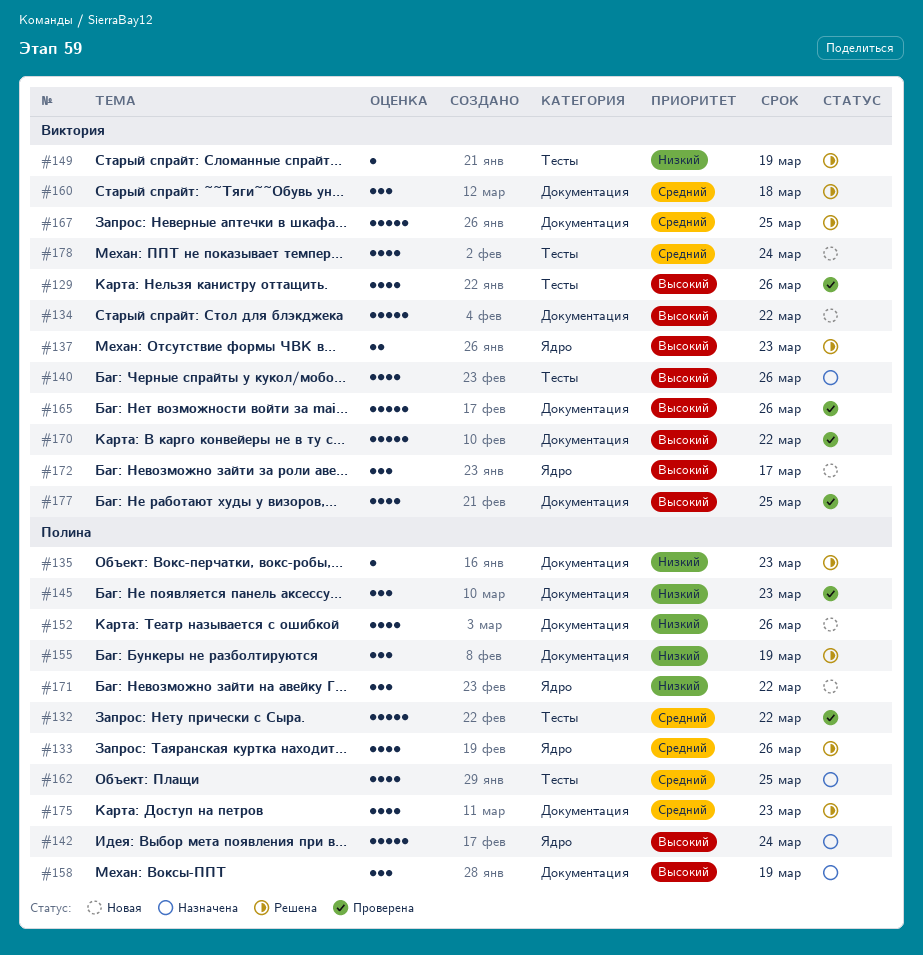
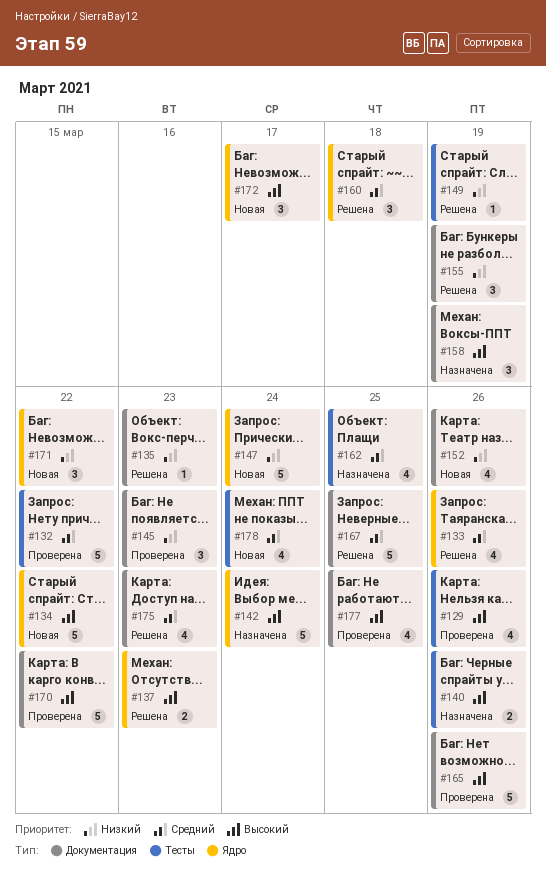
#134, label: Документация -> Ядро
#140, estimate: 4 -> 2
#147: none -> present
#160, label: Документация -> Ядро

